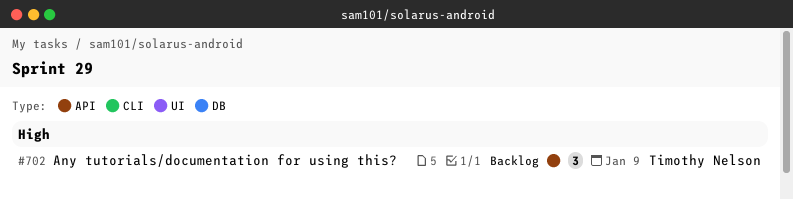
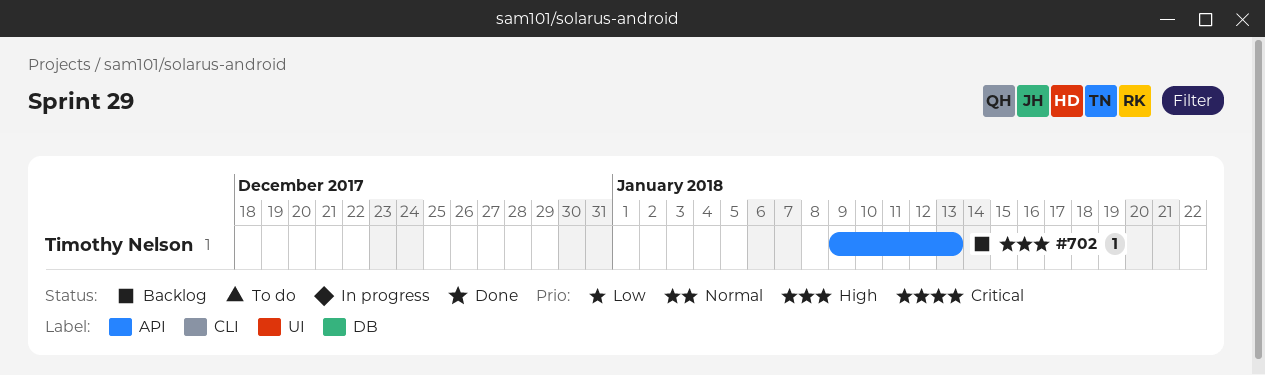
#702, estimate: 3 -> 1
#702, due: Jan 9 -> Jan 13

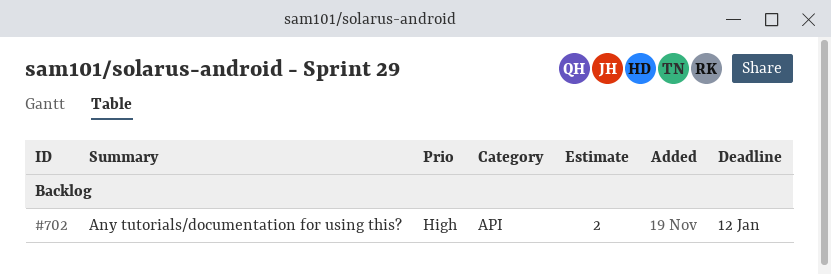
#702, estimate: 1 -> 2
#702, due: Jan 13 -> Jan 12

